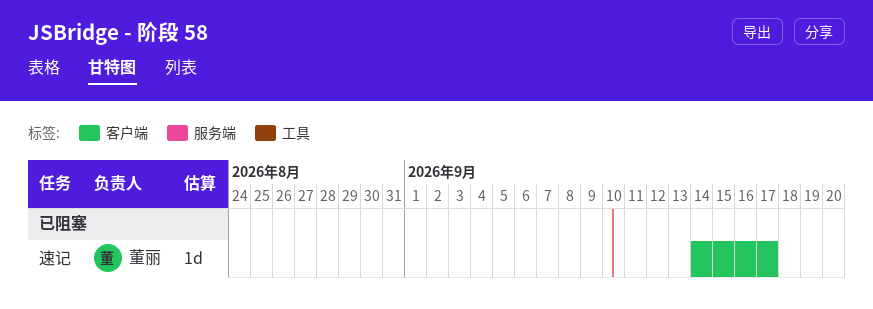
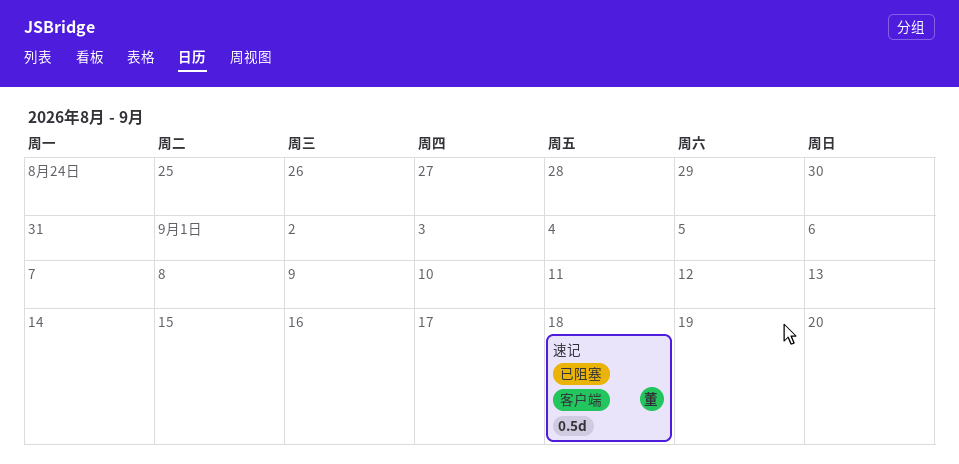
速记, estimate: 1d -> 0.5d
速记, due: Sep 17 -> Sep 18

